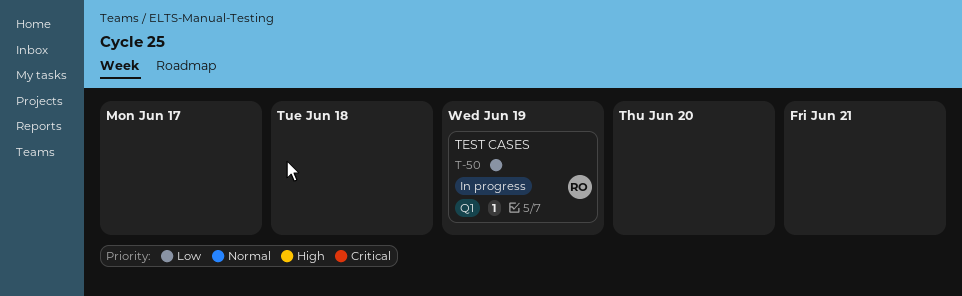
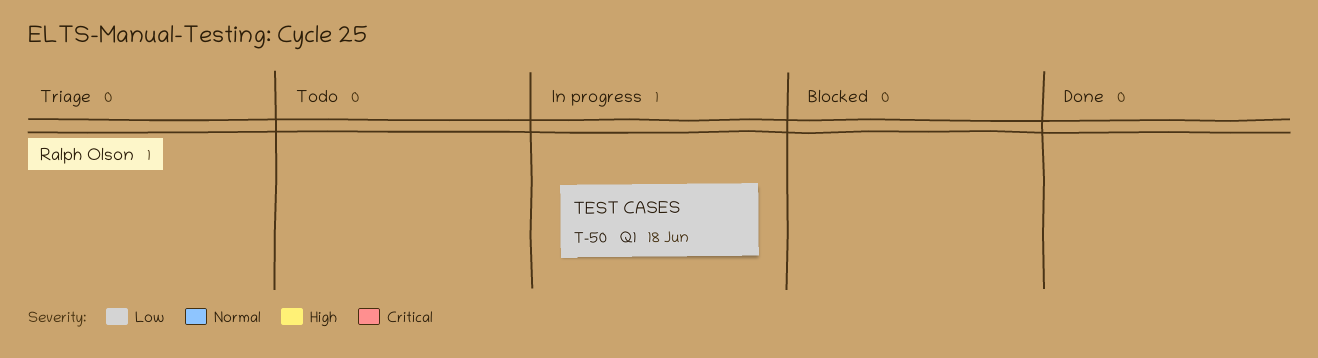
T-50, due: Jun 19 -> Jun 18

